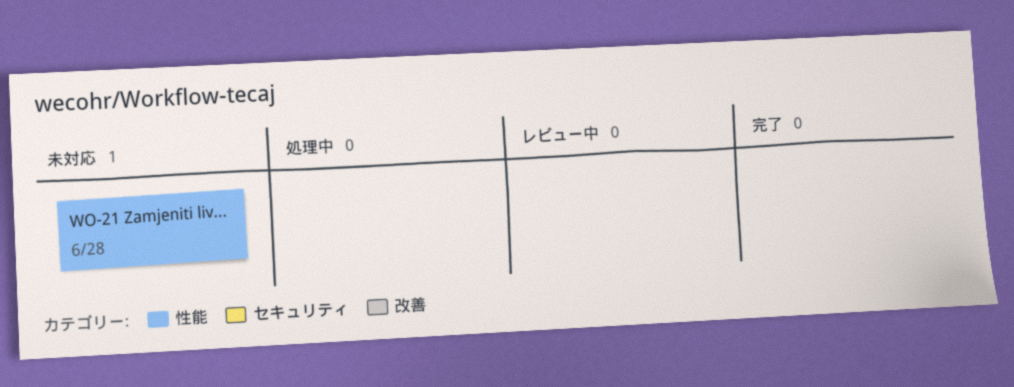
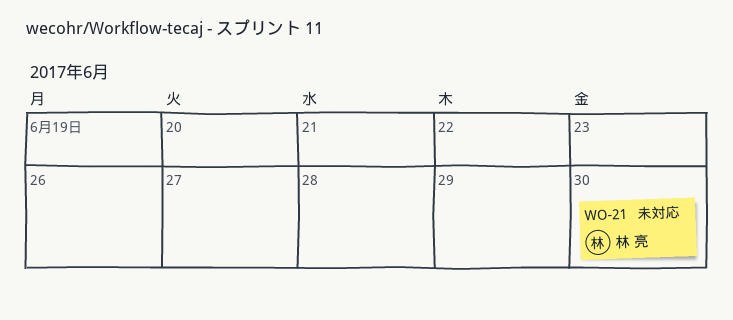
WO-21, due: Jun 28 -> Jun 30

